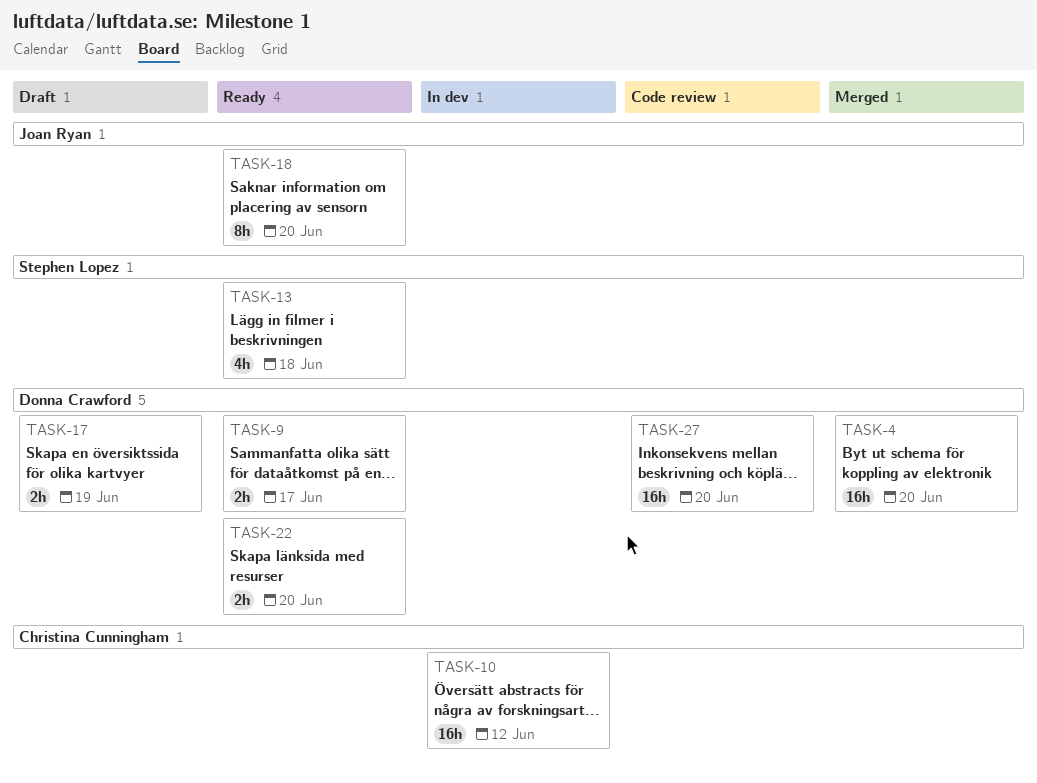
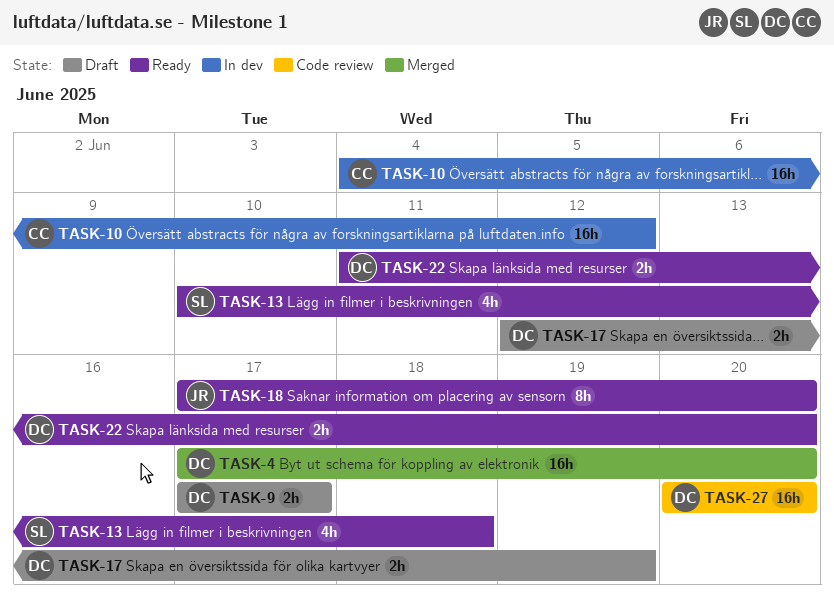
TASK-9, status: Ready -> Draft

